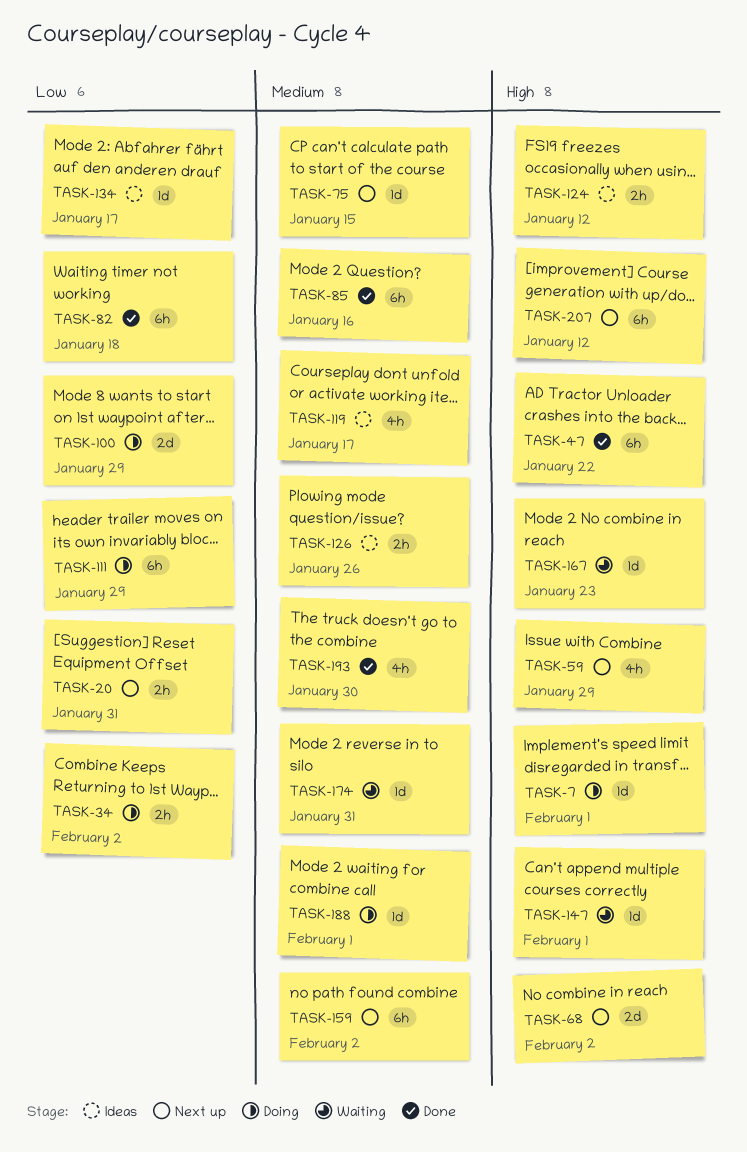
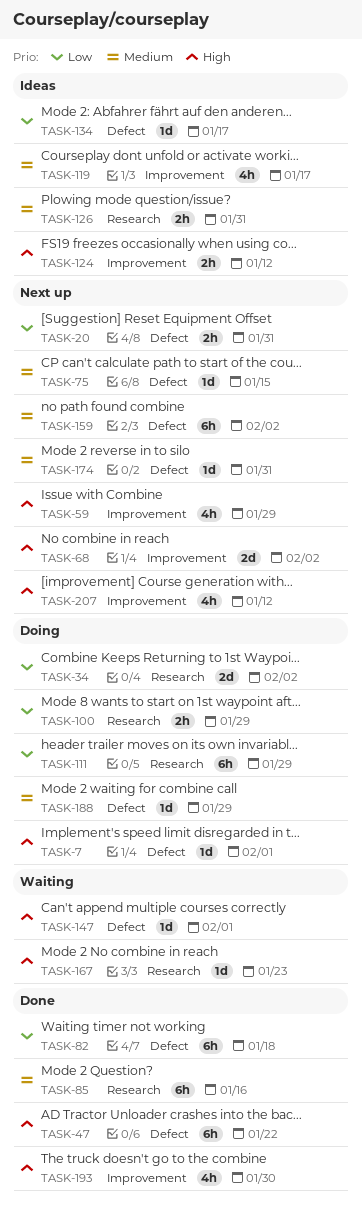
TASK-34, estimate: 2h -> 2d
TASK-100, estimate: 2d -> 2h
TASK-126, due: Jan 26 -> Jan 31
TASK-174, status: Waiting -> Next up
TASK-188, due: Feb 1 -> Jan 29
TASK-193, priority: Medium -> High
TASK-207, estimate: 6h -> 4h

